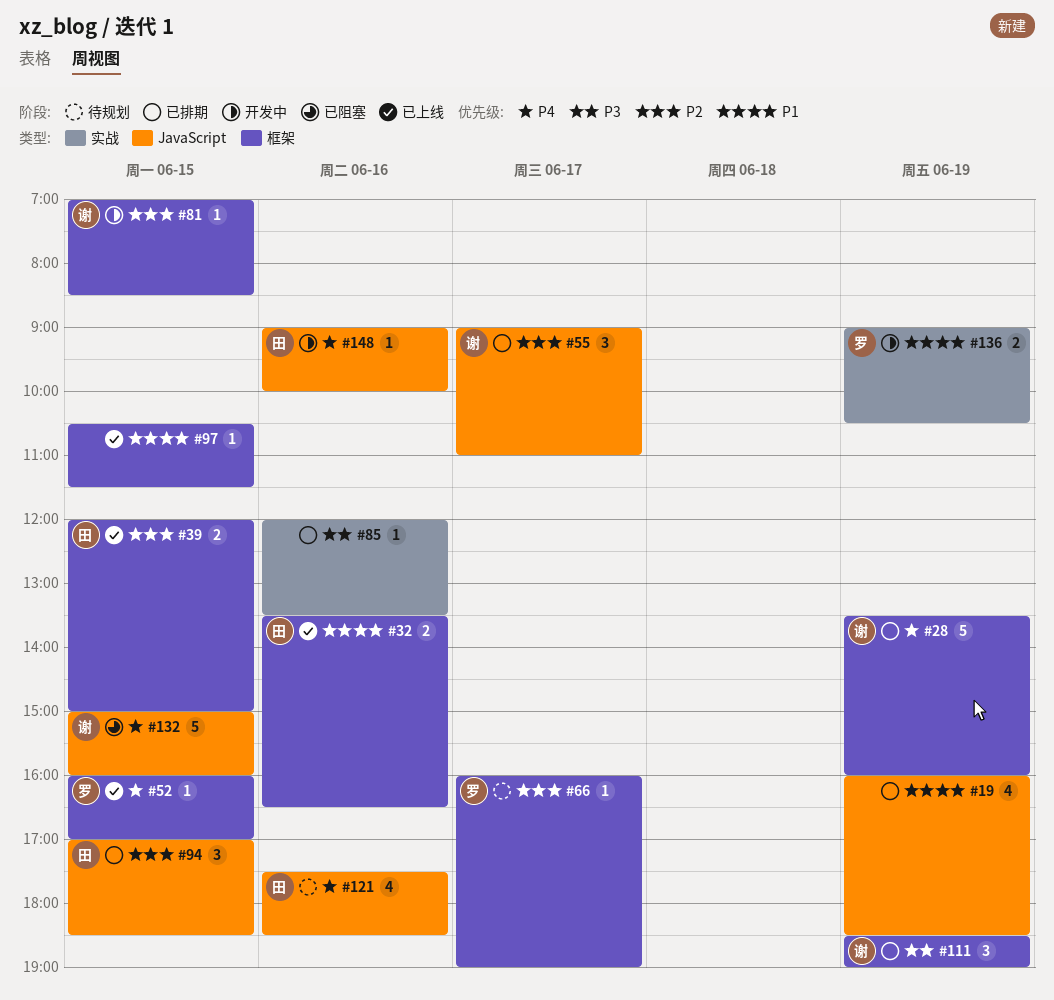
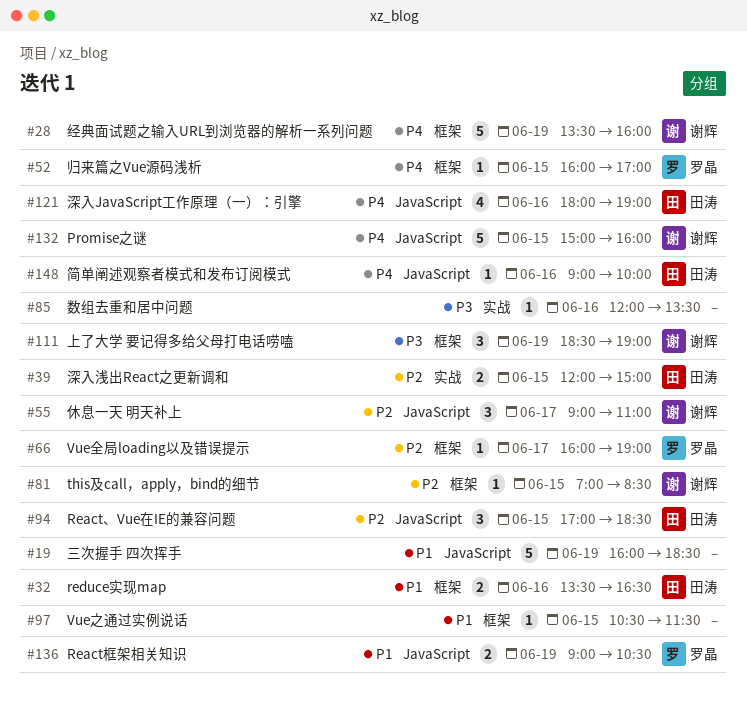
#19, estimate: 4 -> 5
#39, label: 框架 -> 实战
#121, begins: 17:30 -> 18:00
#121, ends: 18:30 -> 19:00
#136, label: 实战 -> JavaScript

